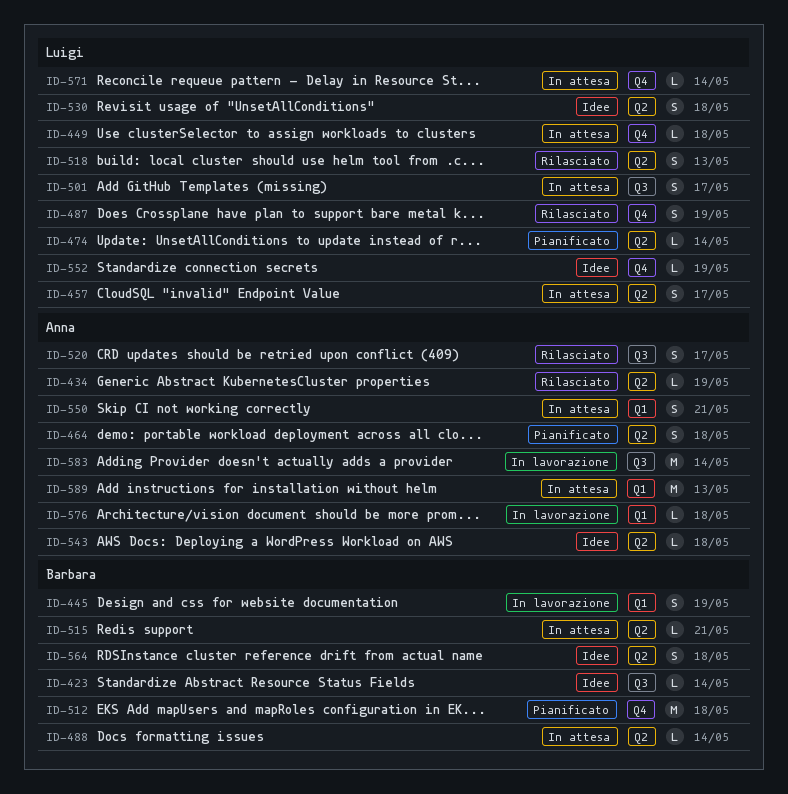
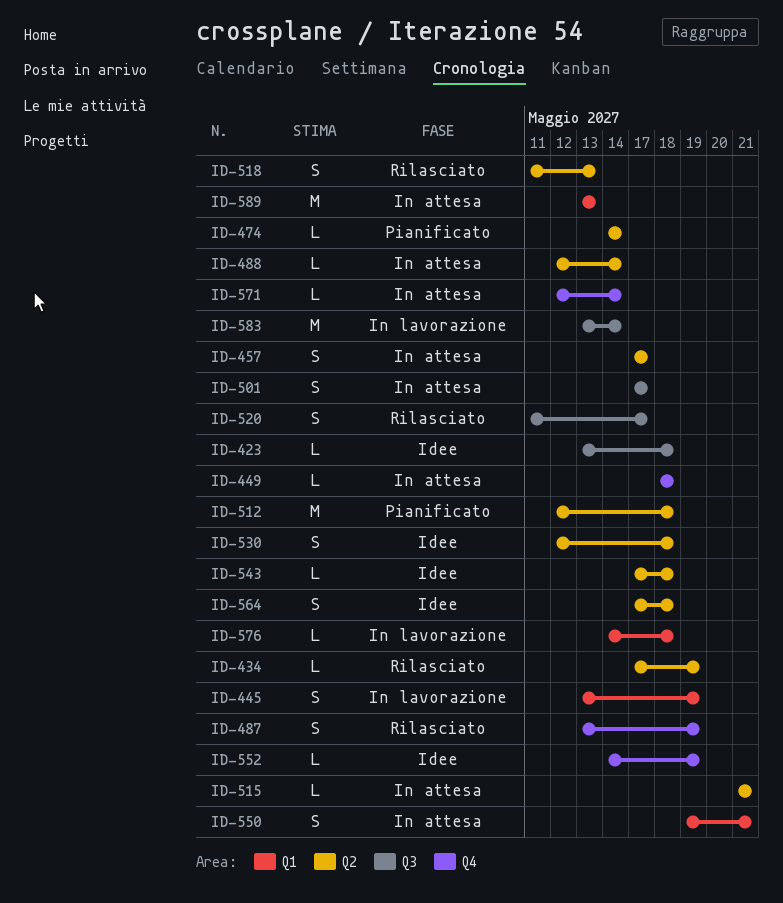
ID-423, due: May 14 -> May 18
ID-464: present -> none
ID-512, label: Q4 -> Q2

